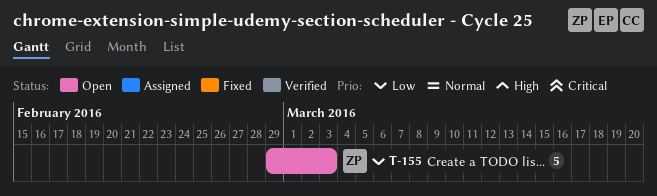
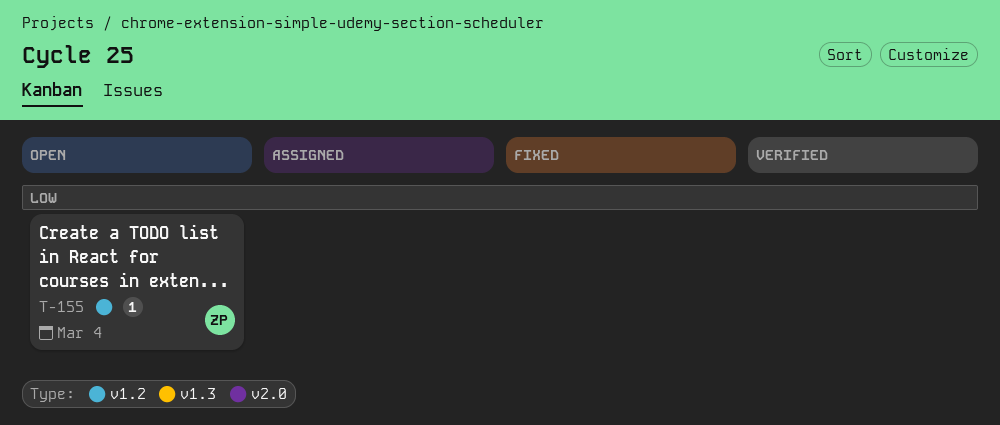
T-155, estimate: 5 -> 1
T-155, due: Mar 3 -> Mar 4

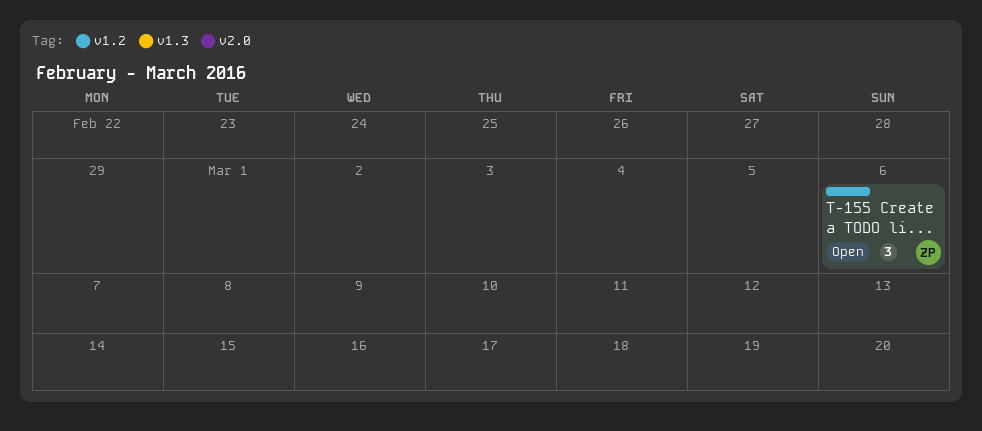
T-155, estimate: 1 -> 3
T-155, due: Mar 4 -> Mar 6

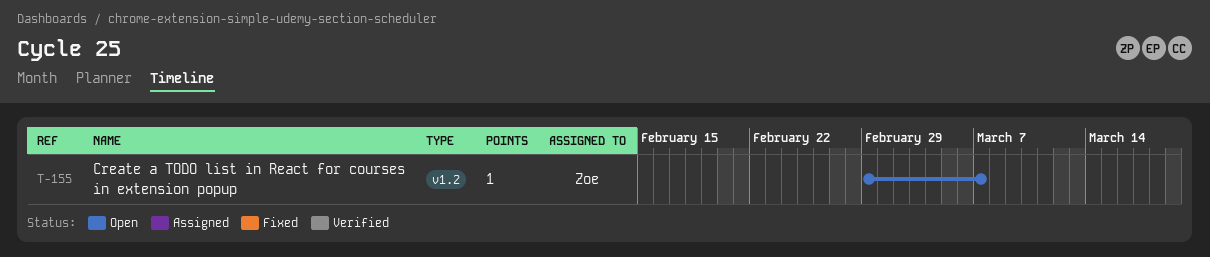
T-155, estimate: 3 -> 1
T-155, due: Mar 6 -> Mar 7

